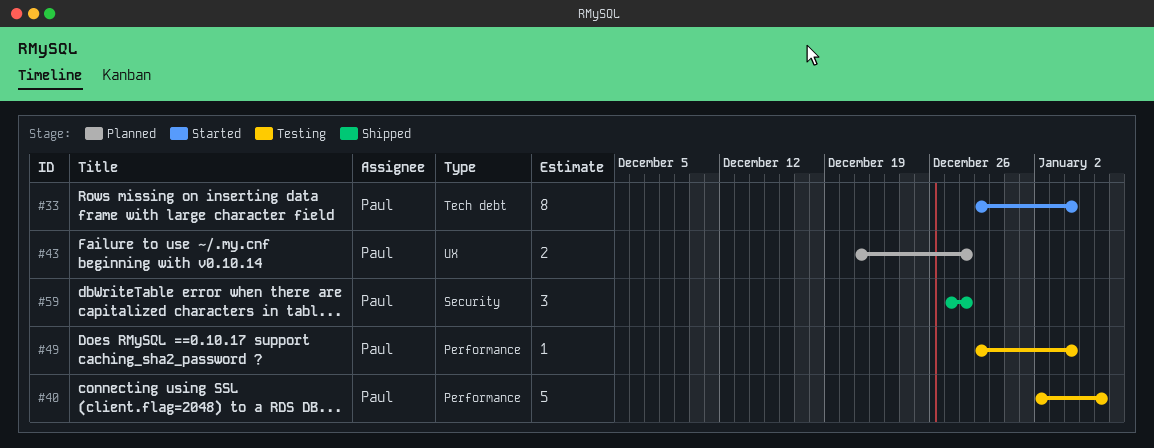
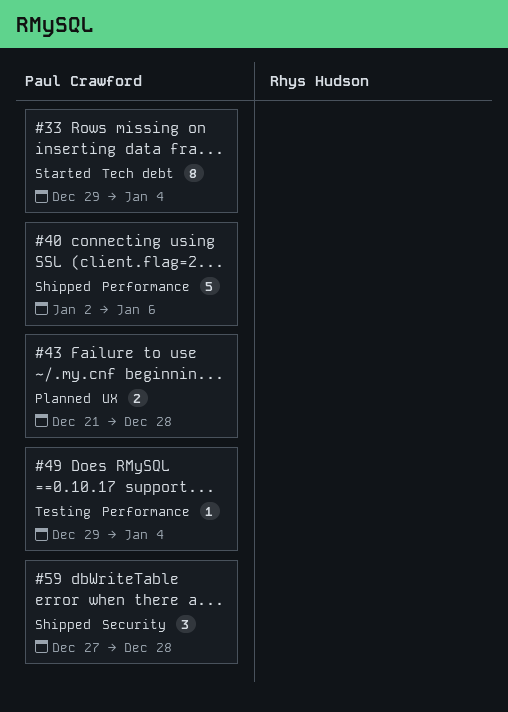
#40, status: Testing -> Shipped

